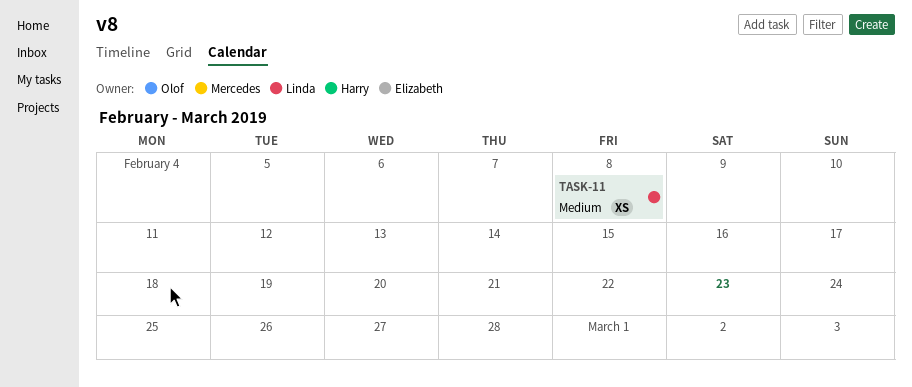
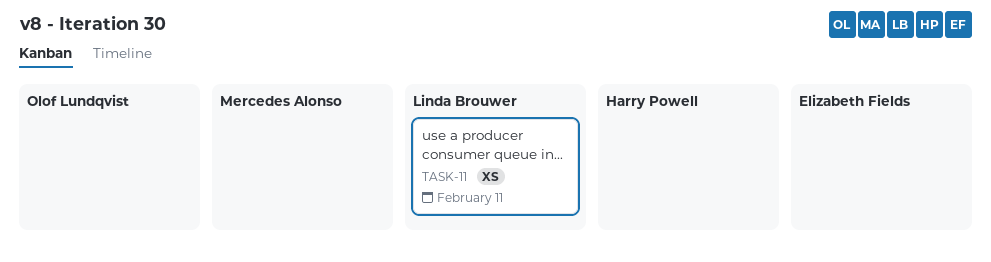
TASK-11, due: Feb 8 -> Feb 11

